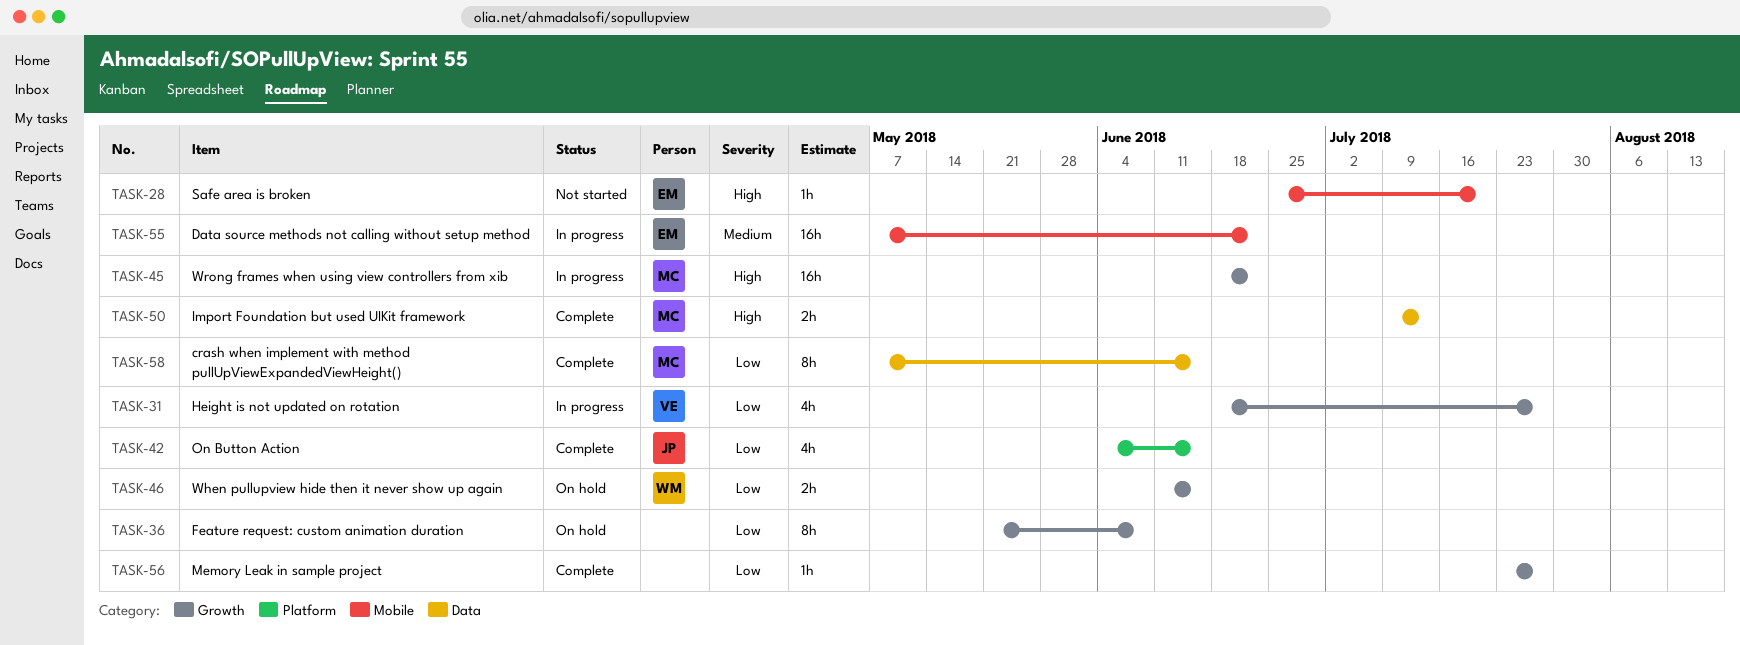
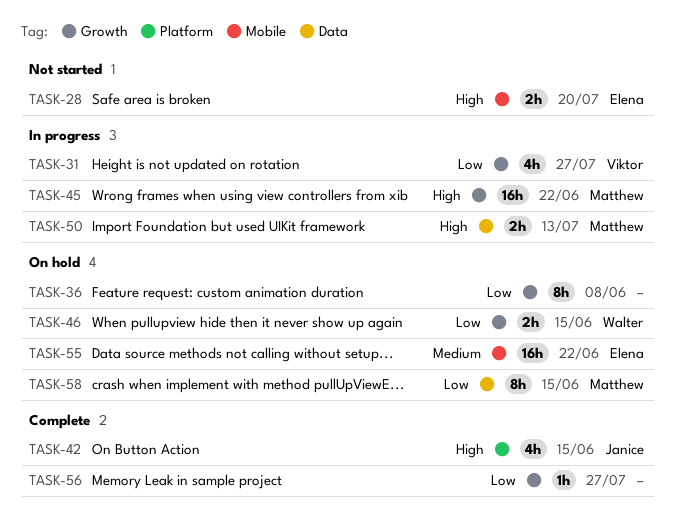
TASK-28, estimate: 1h -> 2h
TASK-42, priority: Low -> High
TASK-50, status: Complete -> In progress
TASK-55, status: In progress -> On hold
TASK-58, status: Complete -> On hold

